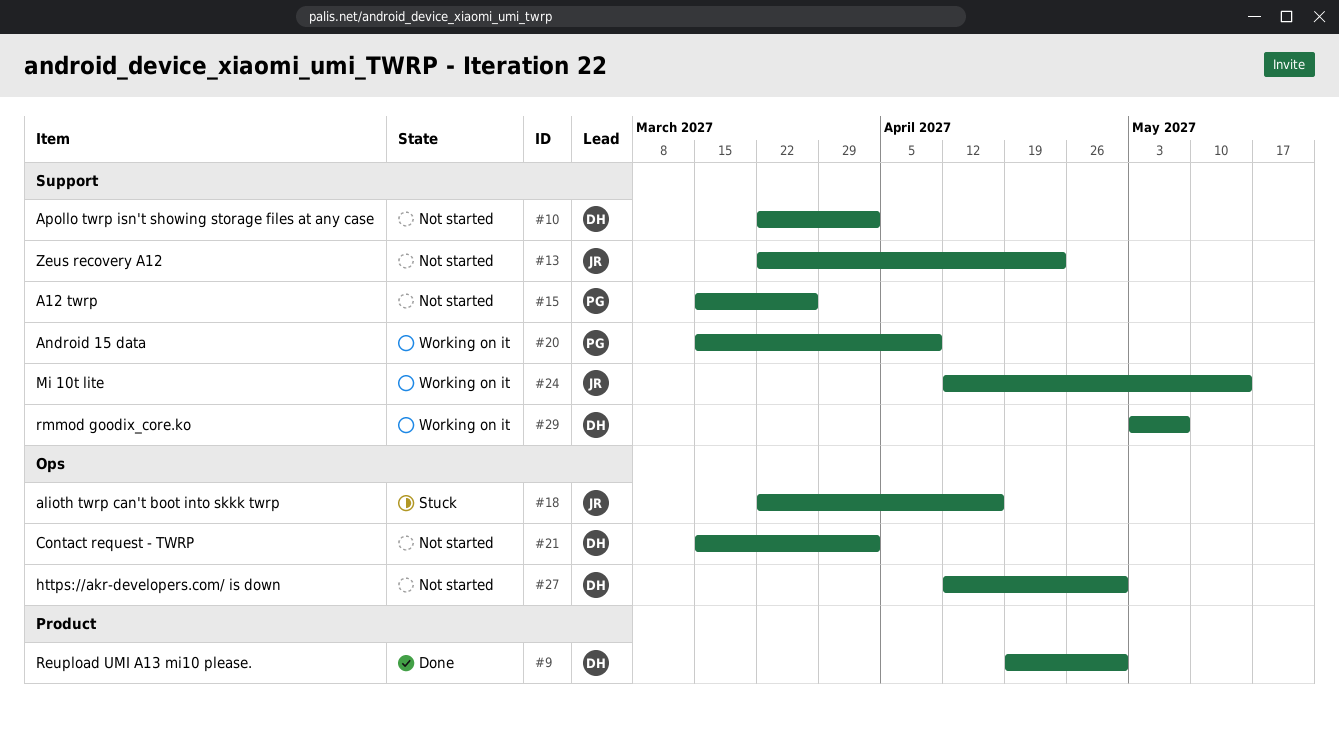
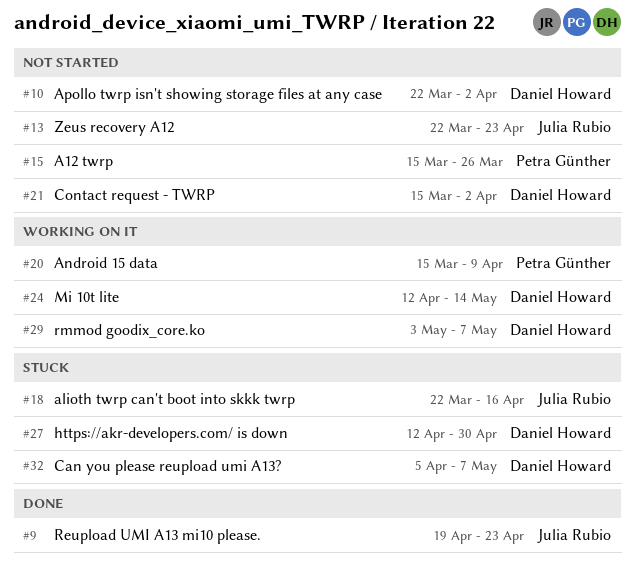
#9, owner: Daniel Howard -> Julia Rubio
#9, due: Apr 30 -> Apr 23
#24, owner: Julia Rubio -> Daniel Howard
#27, status: Not started -> Stuck
#32: none -> present

